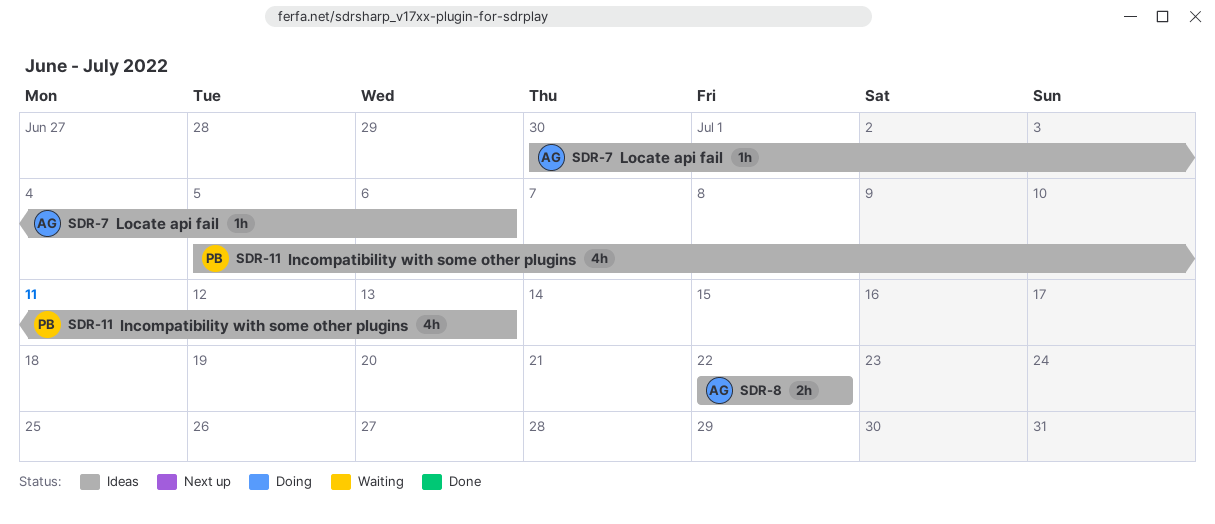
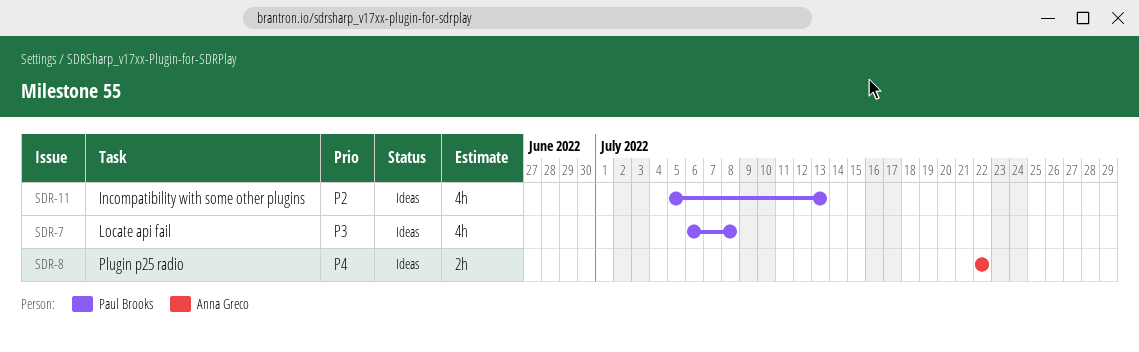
SDR-7, owner: Anna Greco -> Paul Brooks
SDR-7, estimate: 1h -> 4h
SDR-7, start: Jun 30 -> Jul 6
SDR-7, due: Jul 6 -> Jul 8

